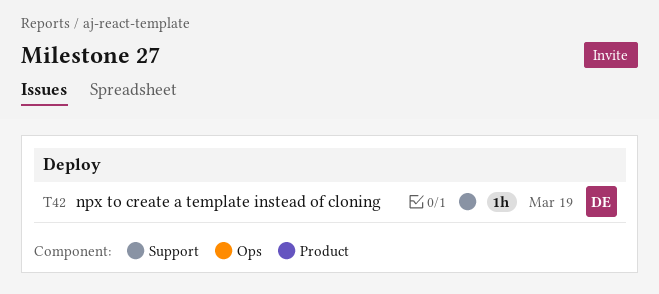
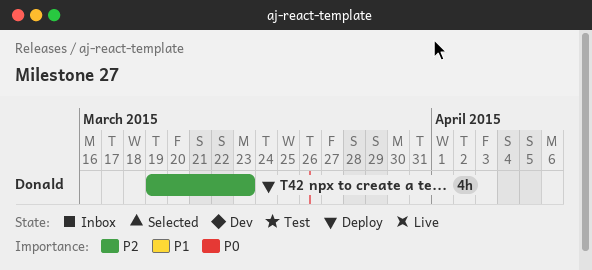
T42, estimate: 1h -> 4h
T42, due: Mar 19 -> Mar 23

